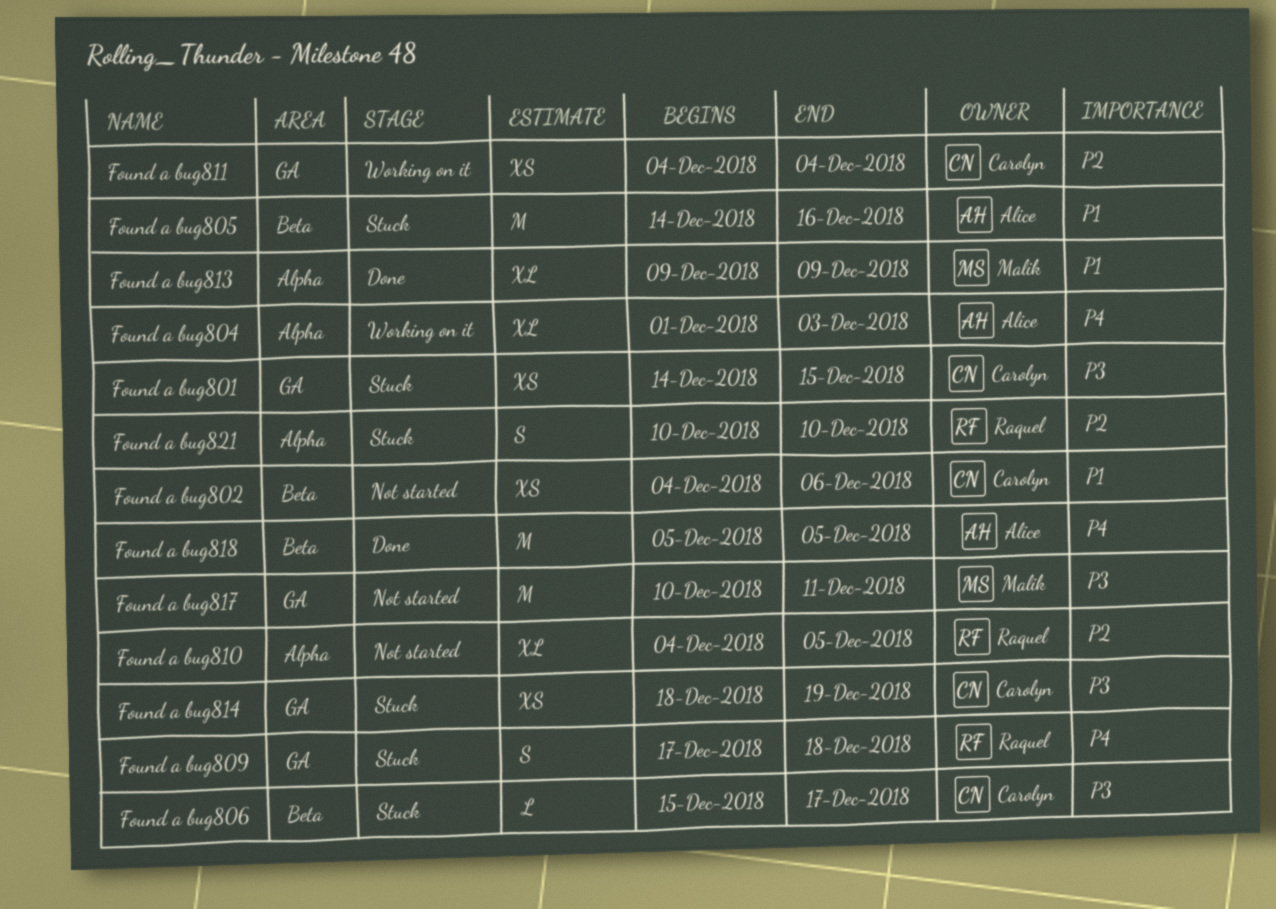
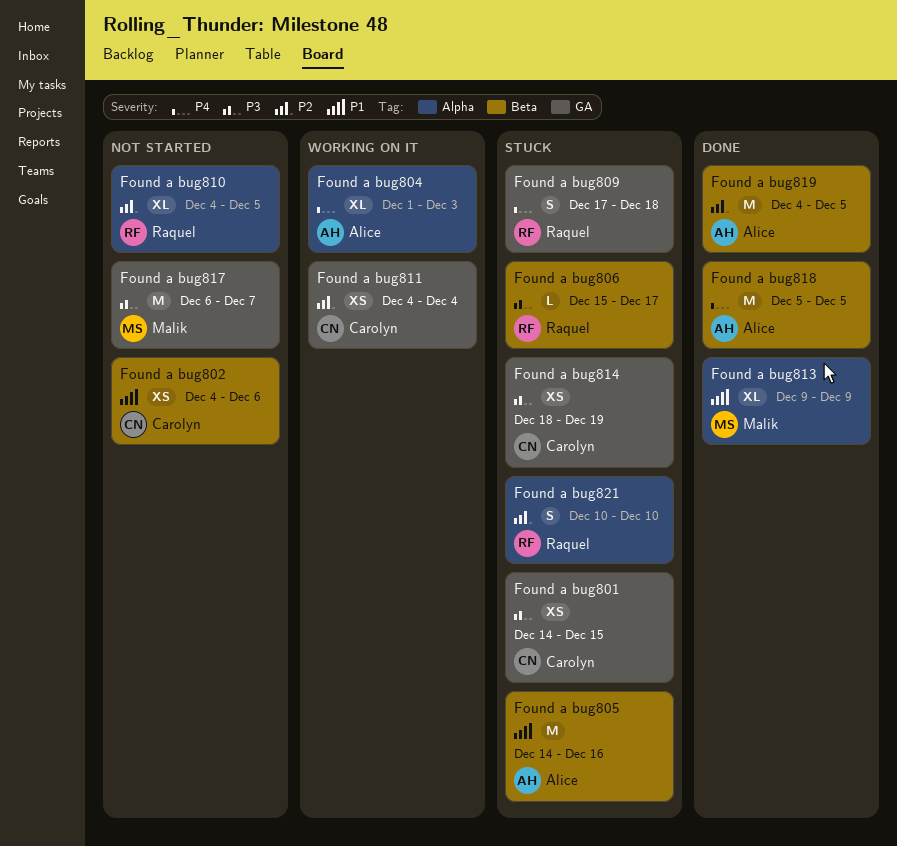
Found a bug806, owner: Carolyn -> Raquel
Found a bug817, start: Dec 10 -> Dec 6
Found a bug817, due: Dec 11 -> Dec 7
Found a bug819: none -> present

